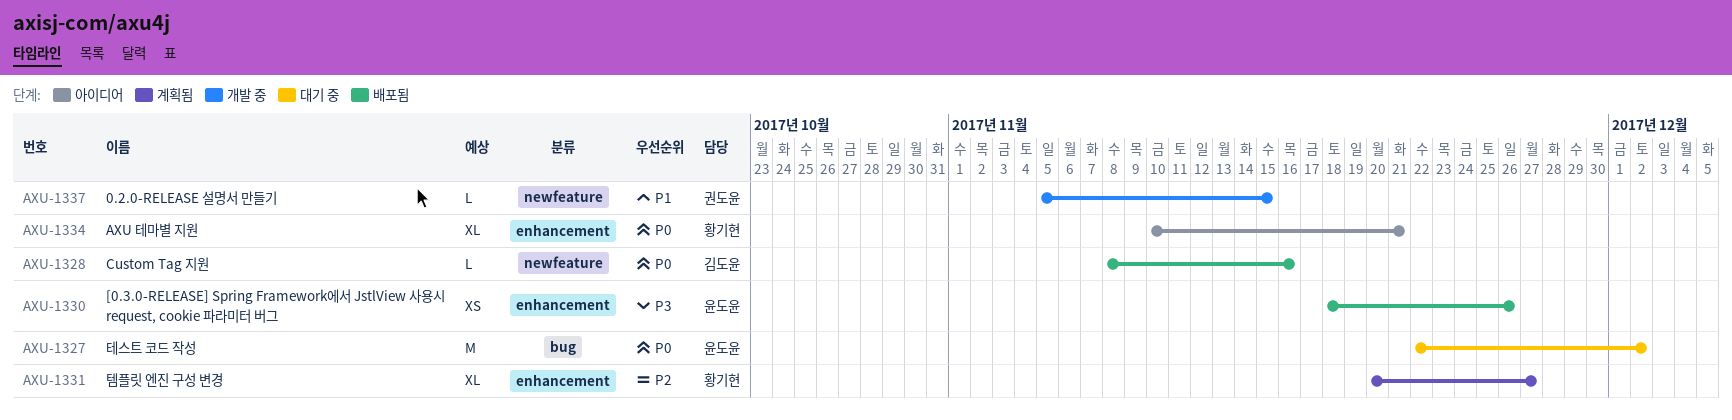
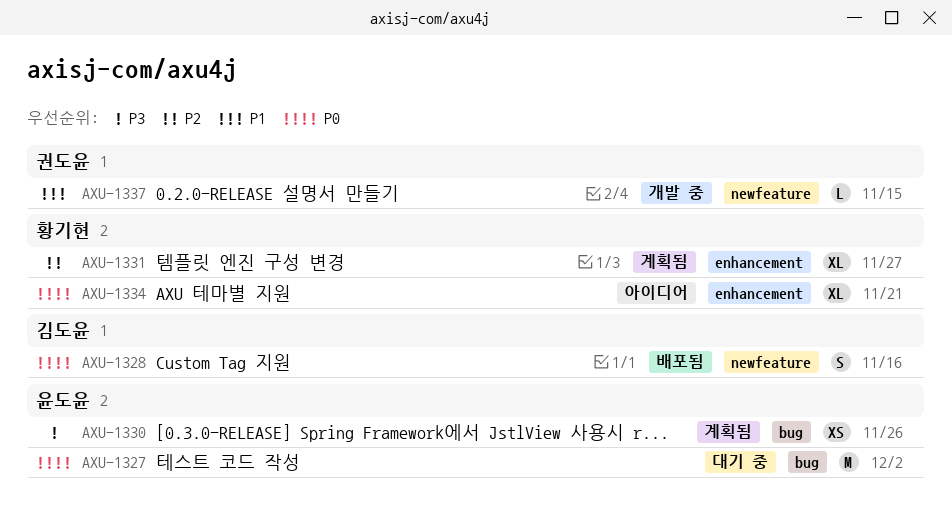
AXU-1328, estimate: L -> S
AXU-1330, status: 배포됨 -> 계획됨
AXU-1330, label: enhancement -> bug

